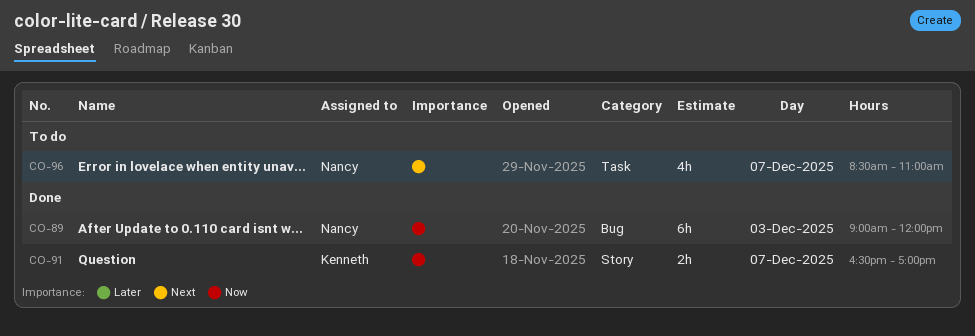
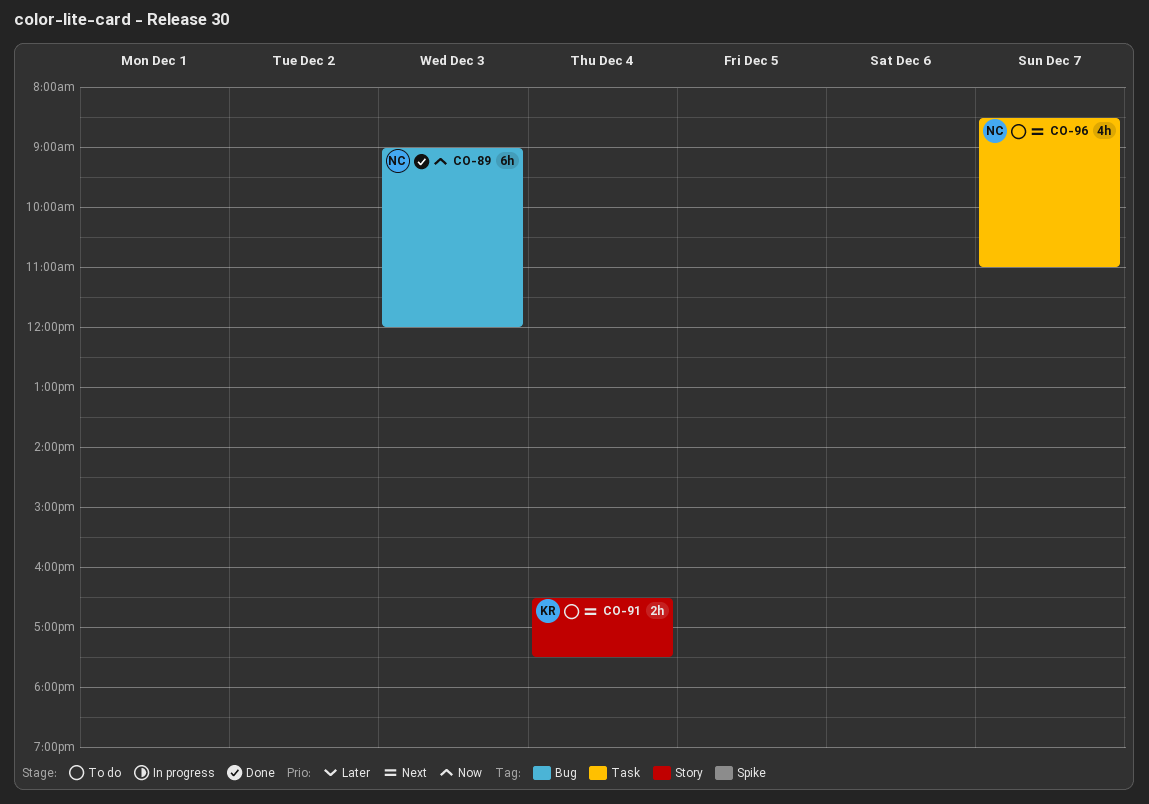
CO-91, status: Done -> To do
CO-91, priority: Now -> Next
CO-91, day: Dec 7 -> Dec 4
CO-91, ends: 17:00 -> 17:30

